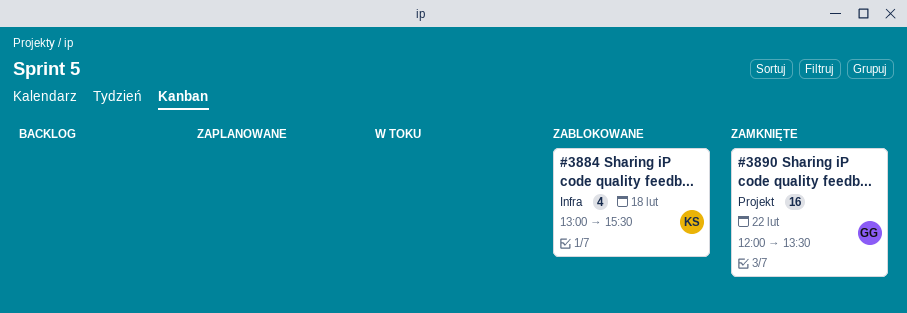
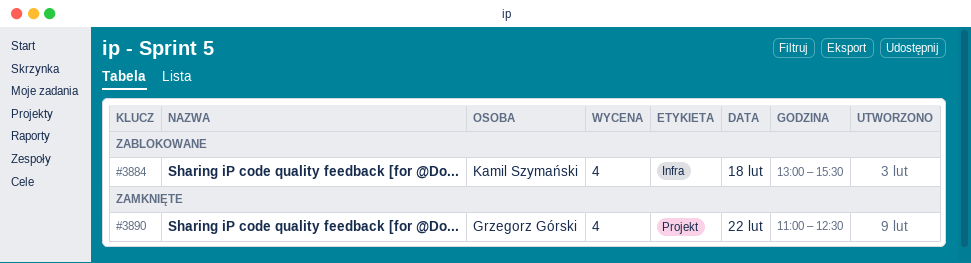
#3890, estimate: 16 -> 4
#3890, begins: 12:00 -> 11:00
#3890, ends: 13:30 -> 12:30

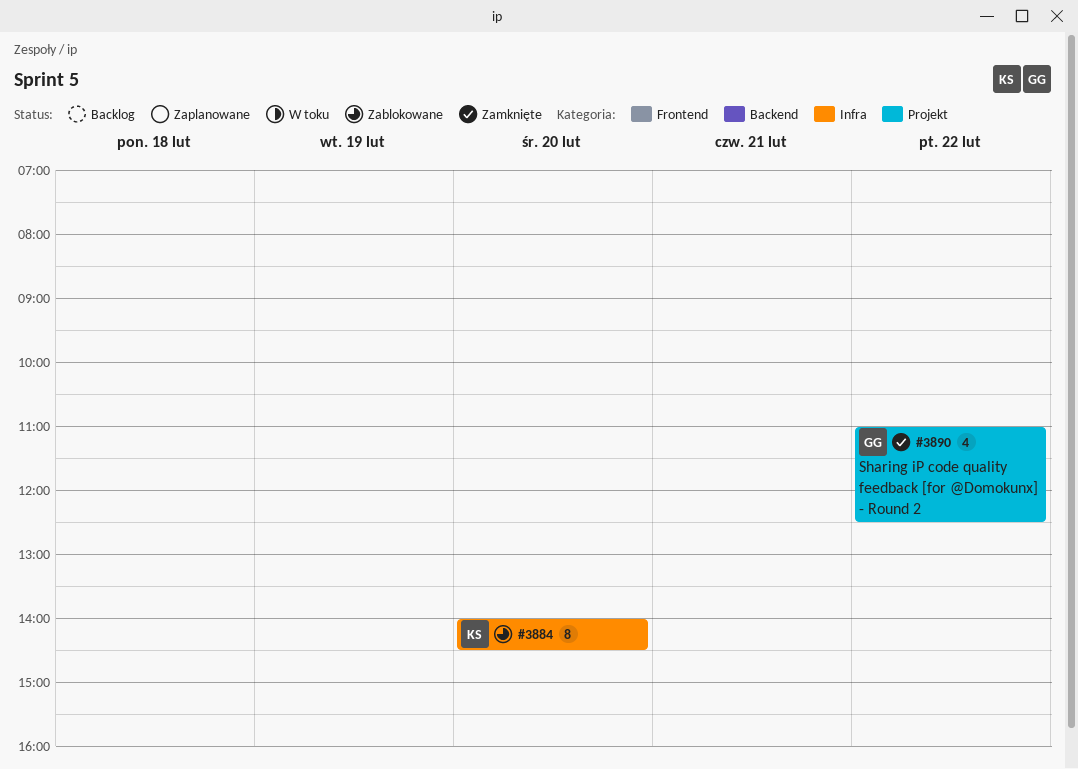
#3884, estimate: 4 -> 8
#3884, day: Feb 18 -> Feb 20
#3884, begins: 13:00 -> 14:00
#3884, ends: 15:30 -> 14:30

